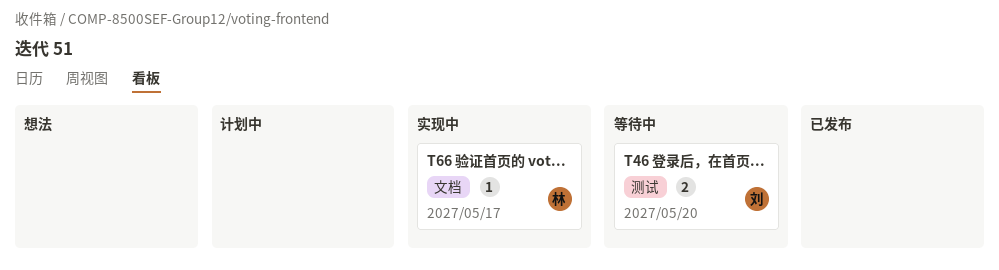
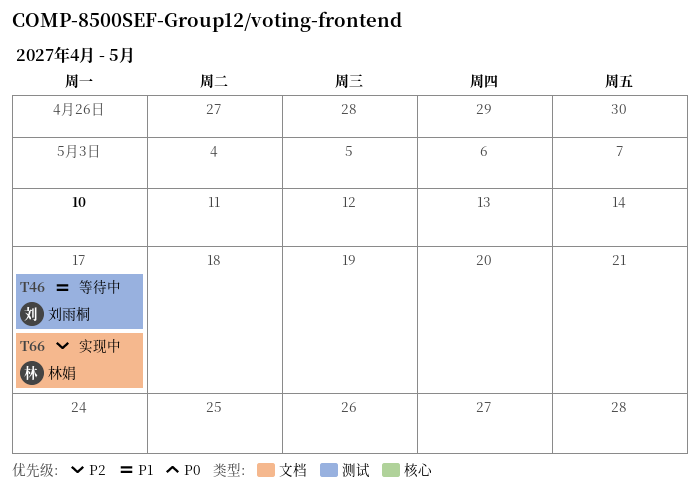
T46, due: May 20 -> May 17

